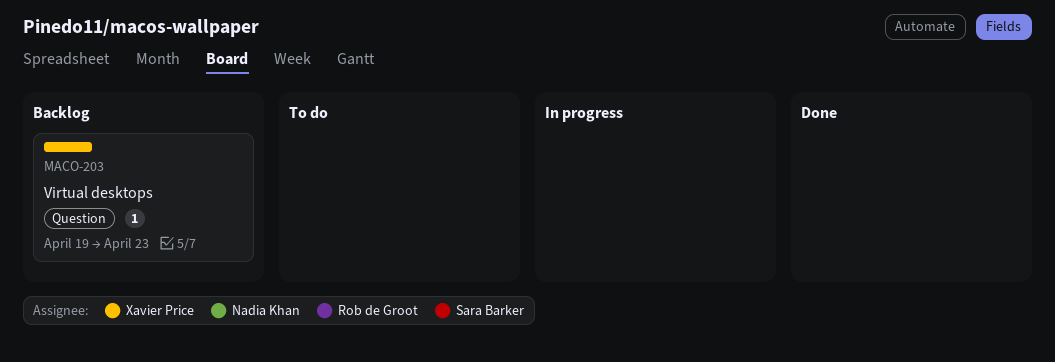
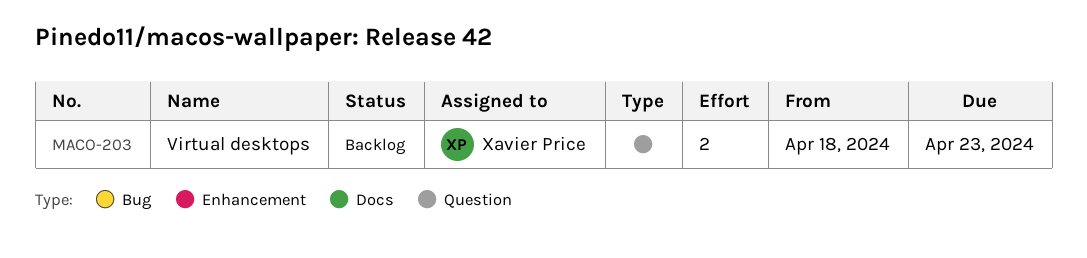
MACO-203, estimate: 1 -> 2
MACO-203, start: Apr 19 -> Apr 18

